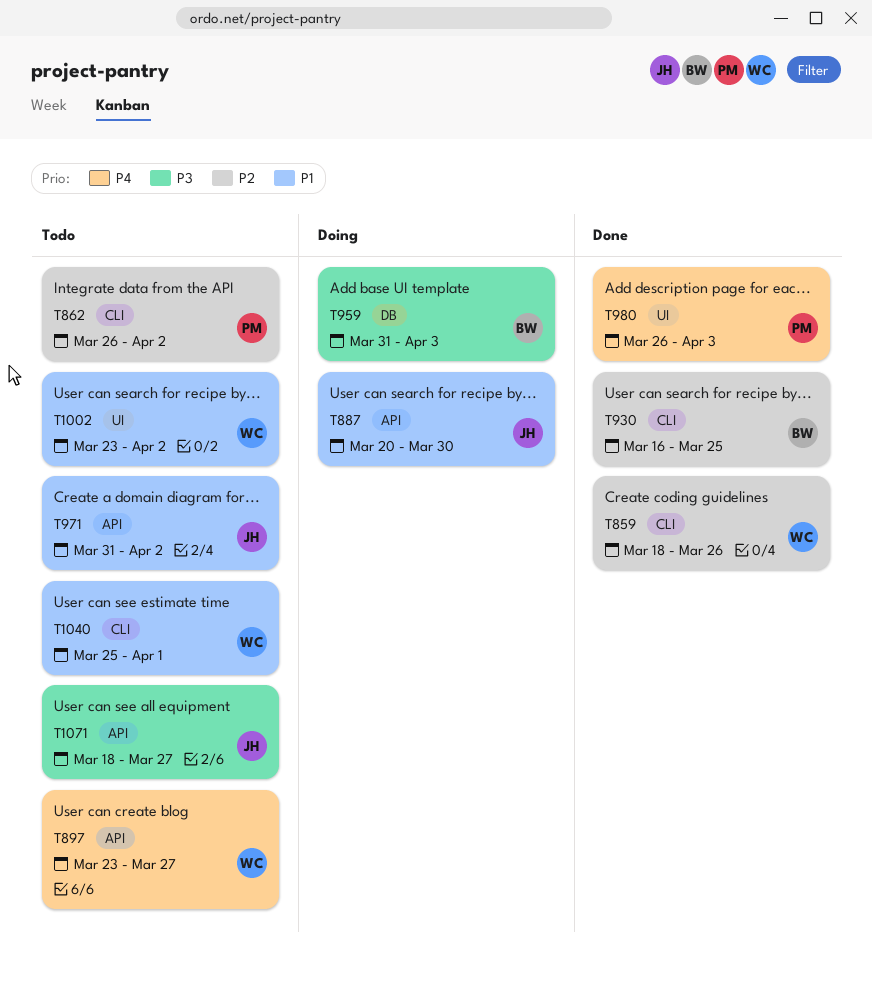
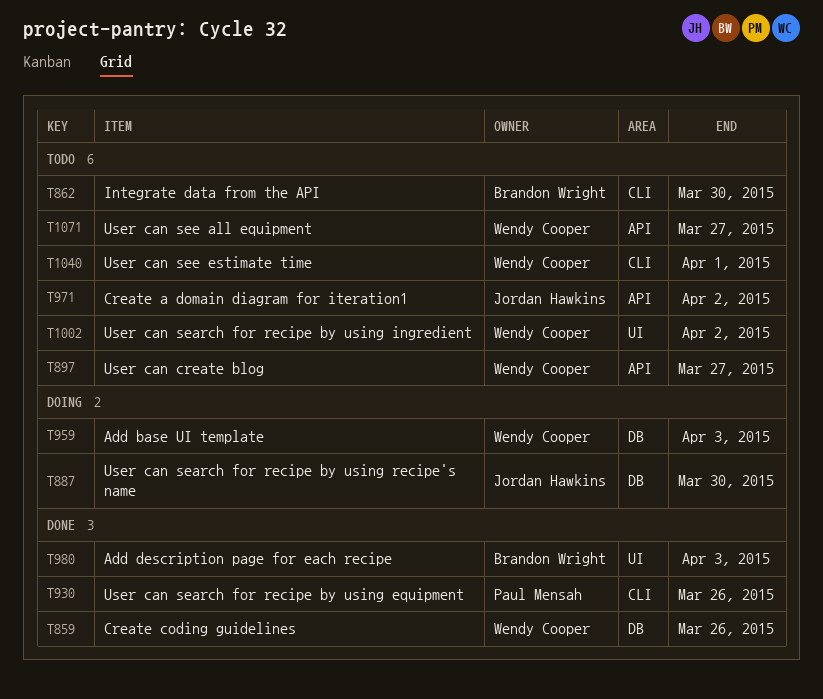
T859, label: CLI -> DB
T862, owner: Paul Mensah -> Brandon Wright
T862, due: Apr 2 -> Mar 30
T887, label: API -> DB
T930, owner: Brandon Wright -> Paul Mensah
T930, due: Mar 25 -> Mar 26
T959, owner: Brandon Wright -> Wendy Cooper
T980, owner: Paul Mensah -> Brandon Wright
T1071, owner: Jordan Hawkins -> Wendy Cooper

